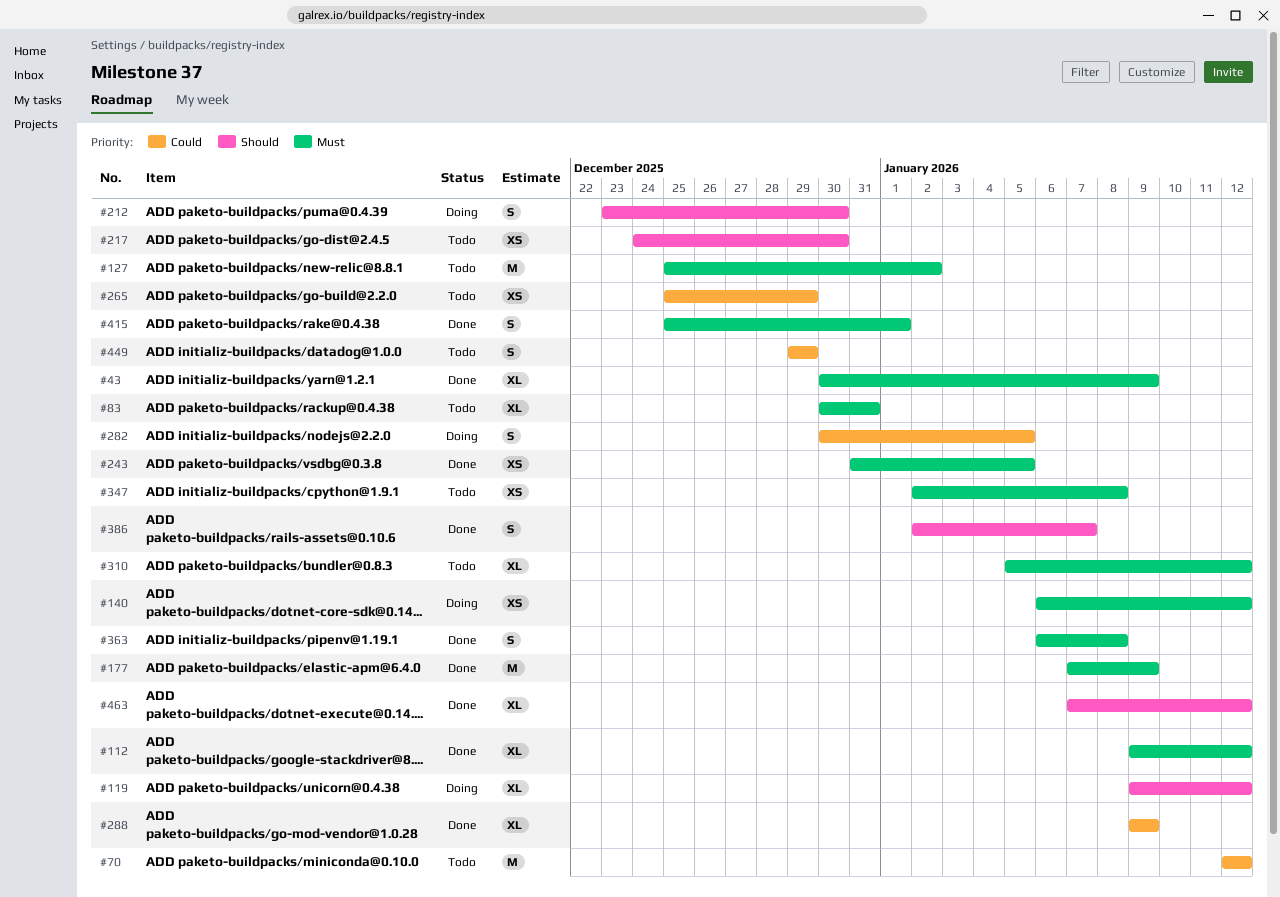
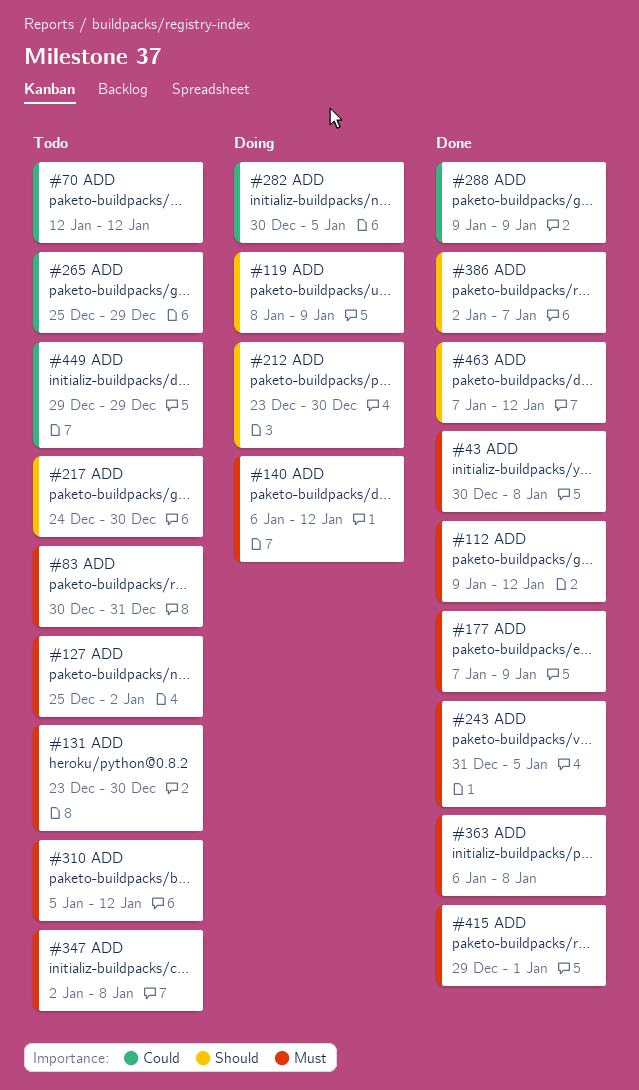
#43, due: Jan 9 -> Jan 8
#119, start: Jan 9 -> Jan 8
#119, due: Jan 12 -> Jan 9
#131: none -> present
#415, start: Dec 25 -> Dec 29

